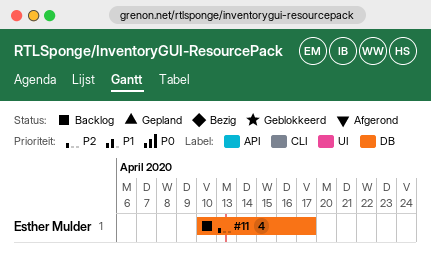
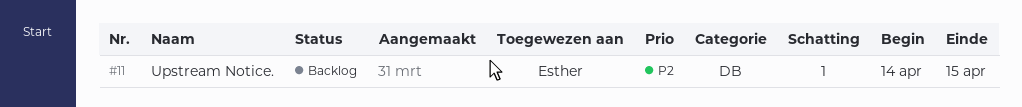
#11, estimate: 4 -> 1
#11, start: Apr 10 -> Apr 14
#11, due: Apr 17 -> Apr 15

